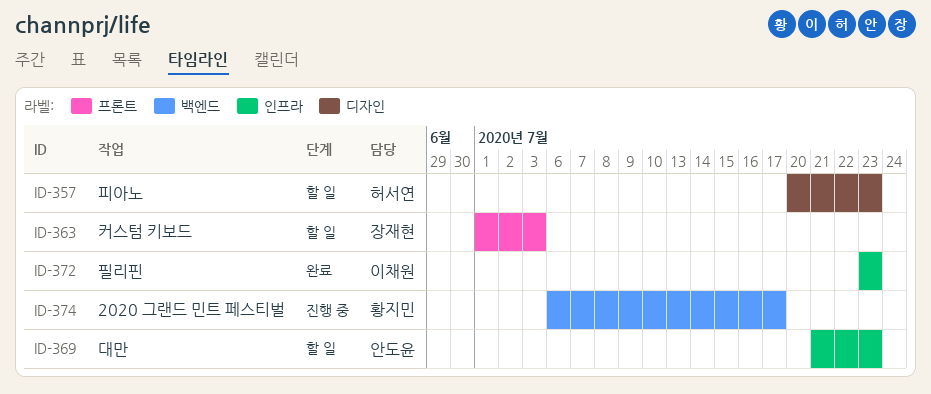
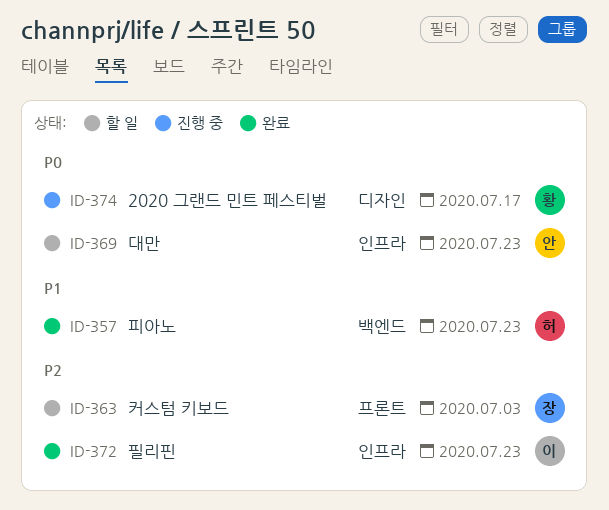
ID-357, status: 할 일 -> 완료
ID-357, label: 디자인 -> 백엔드
ID-374, label: 백엔드 -> 디자인

